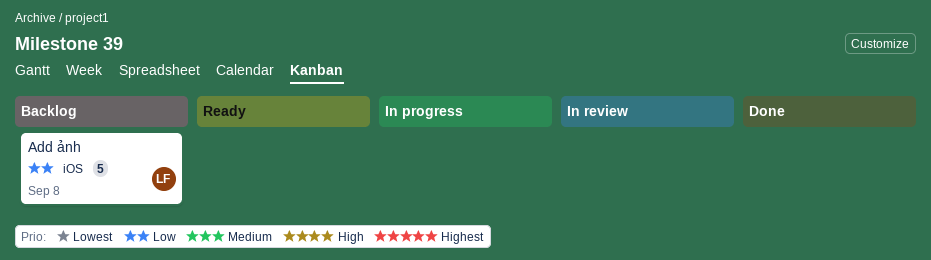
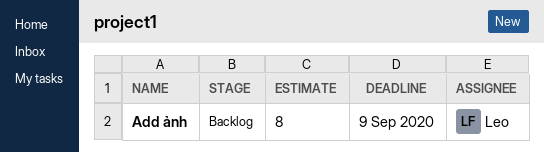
Add ảnh, estimate: 5 -> 8
Add ảnh, due: Sep 8 -> Sep 9

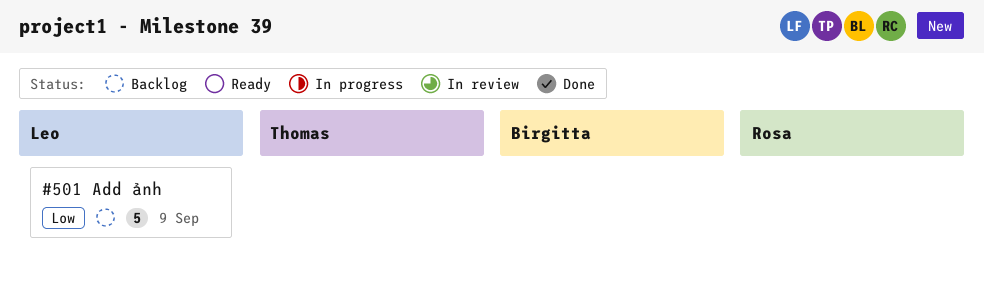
Add ảnh, estimate: 8 -> 5

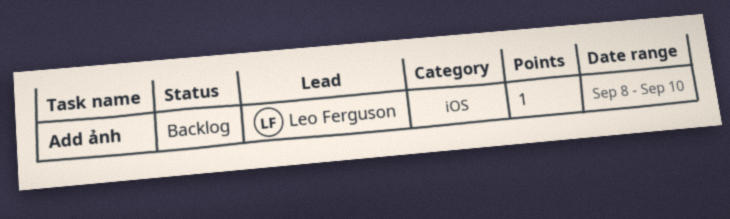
Add ảnh, estimate: 5 -> 1
Add ảnh, due: Sep 9 -> Sep 10

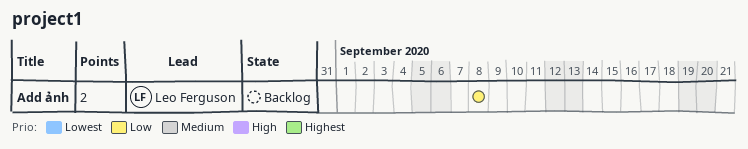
Add ảnh, estimate: 1 -> 2
Add ảnh, due: Sep 10 -> Sep 8

